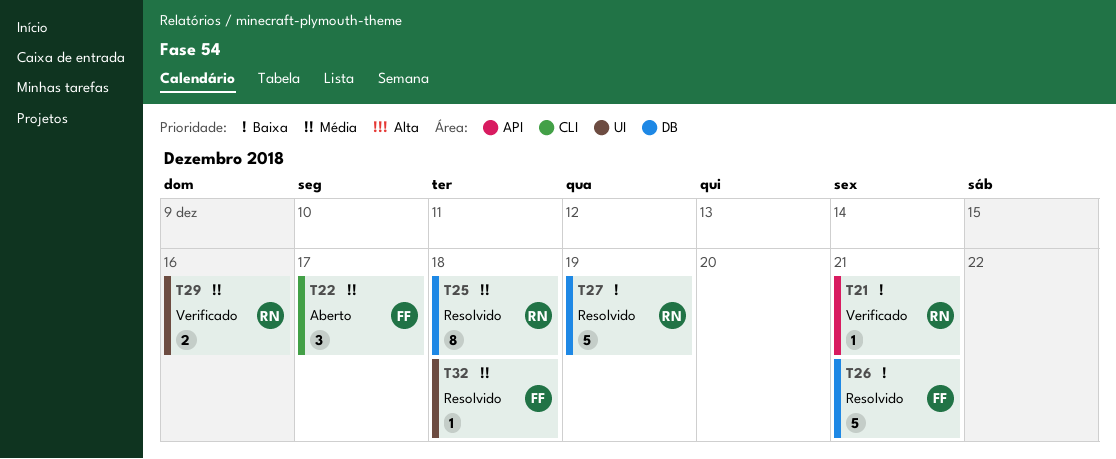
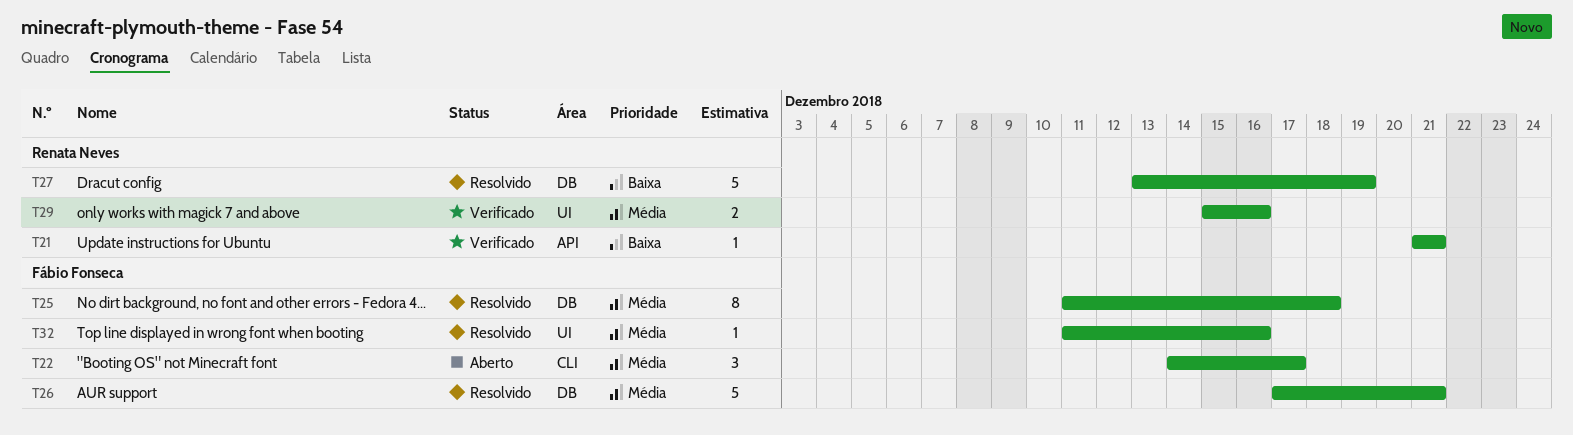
T25, owner: Renata Neves -> Fábio Fonseca
T26, priority: Baixa -> Média
T32, due: Dec 18 -> Dec 16

